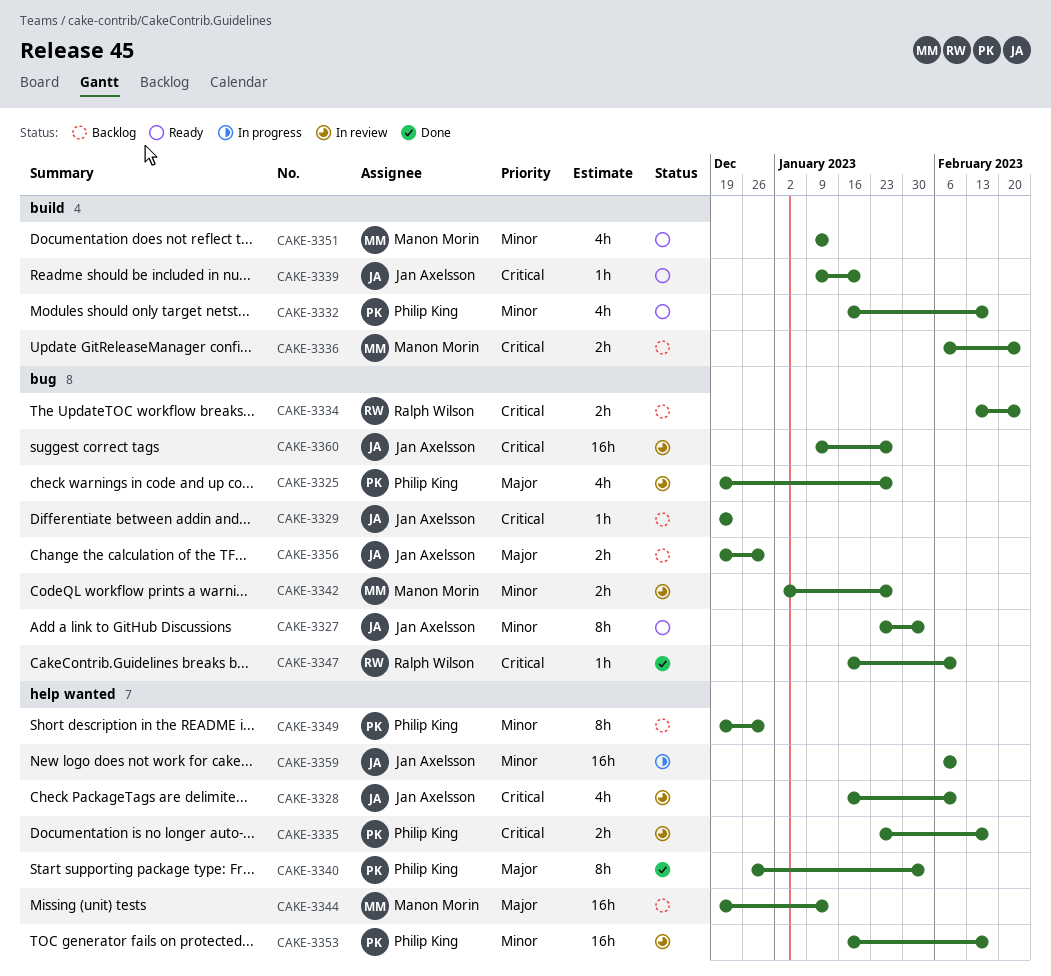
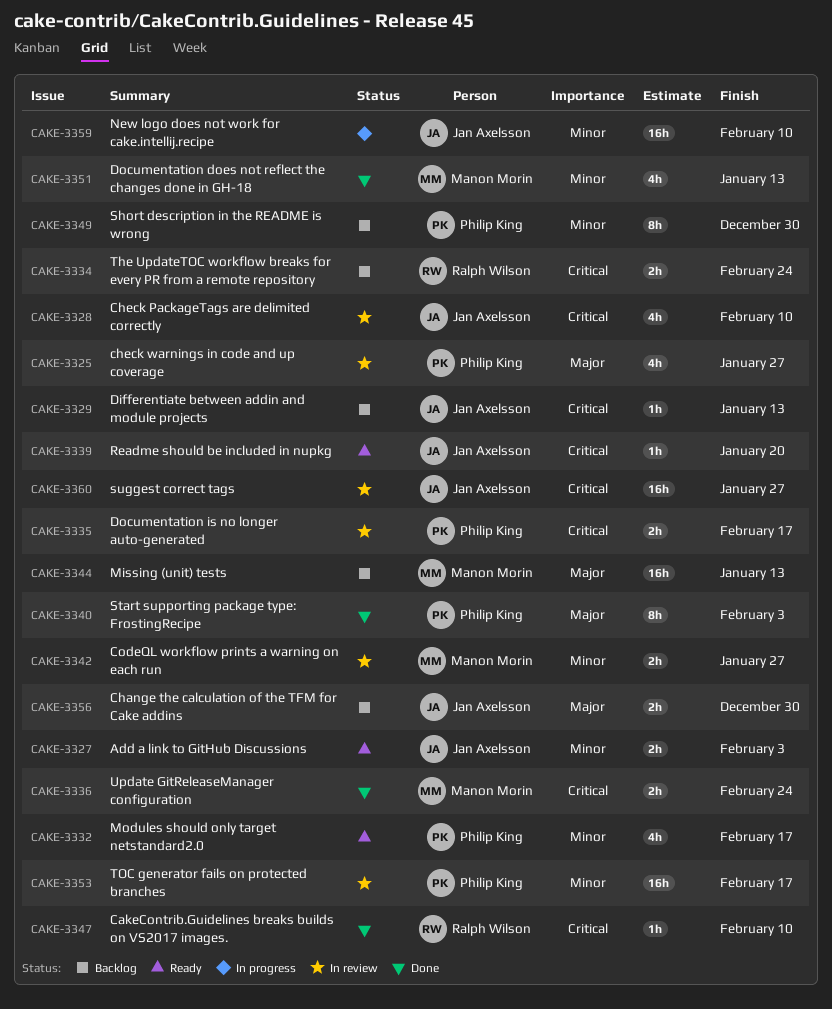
CAKE-3327, estimate: 8h -> 2h
CAKE-3329, due: Dec 23 -> Jan 13
CAKE-3336, status: Backlog -> Done
CAKE-3351, status: Ready -> Done

